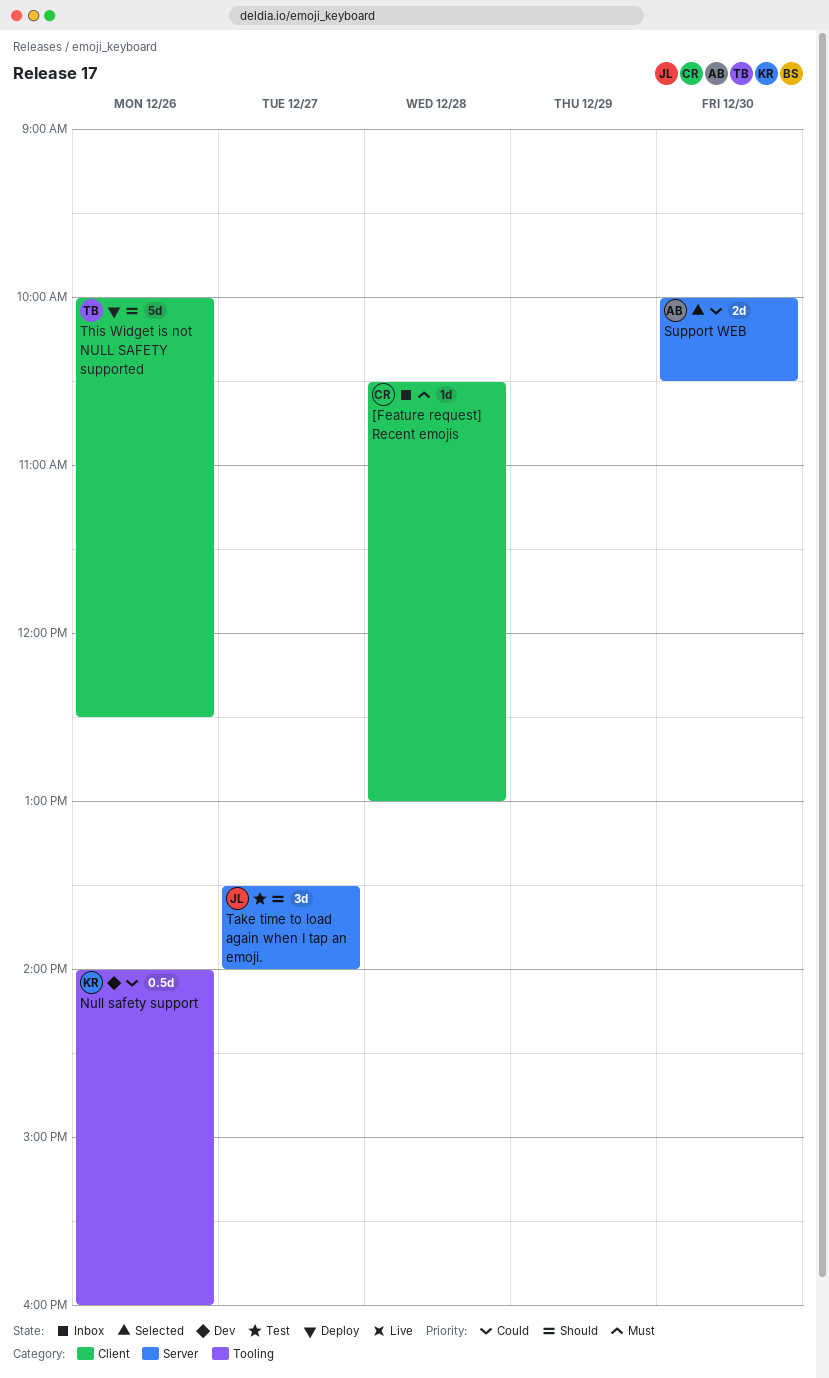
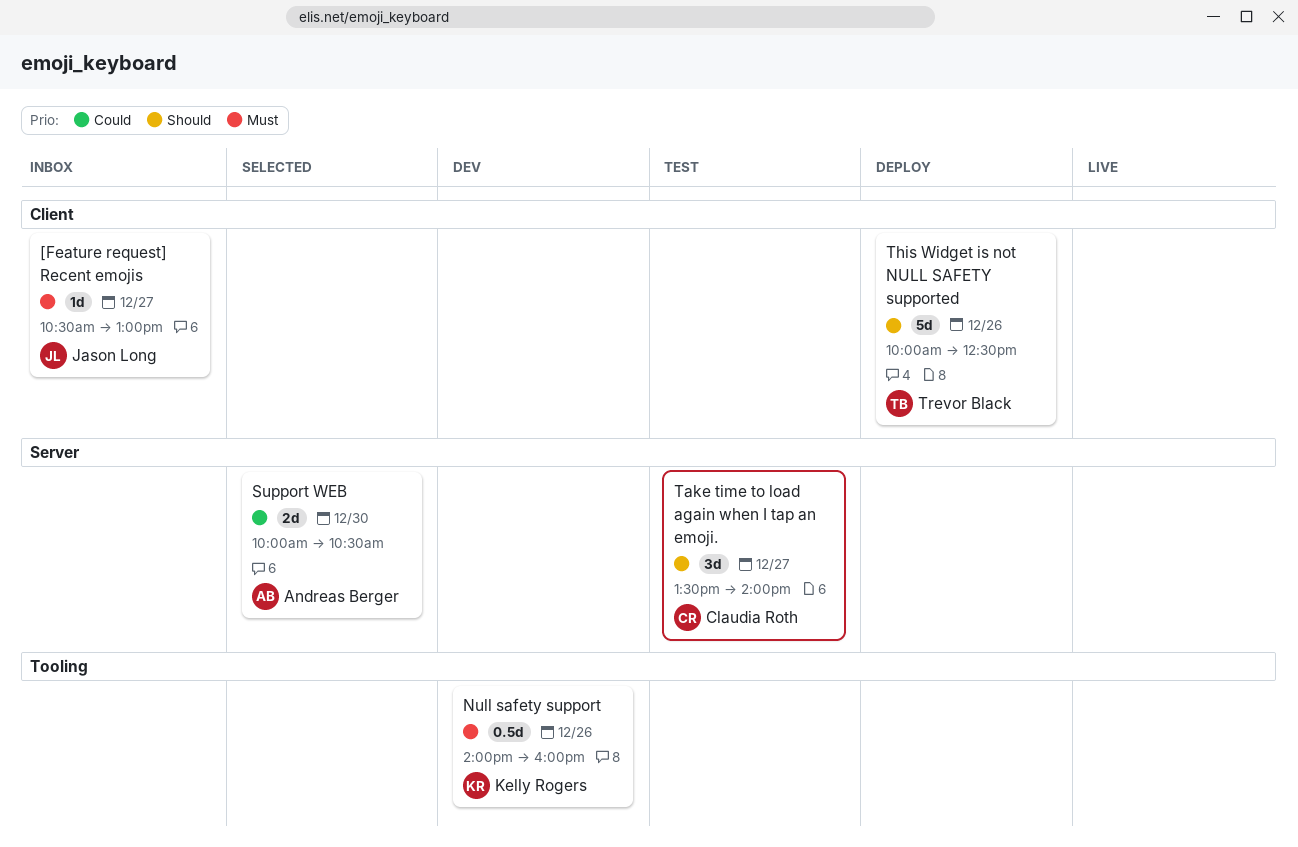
[Feature request] Recent emojis, owner: Claudia Roth -> Jason Long
[Feature request] Recent emojis, day: Dec 28 -> Dec 27
Null safety support, priority: Could -> Must
Take time to load again when I tap an emoji., owner: Jason Long -> Claudia Roth

